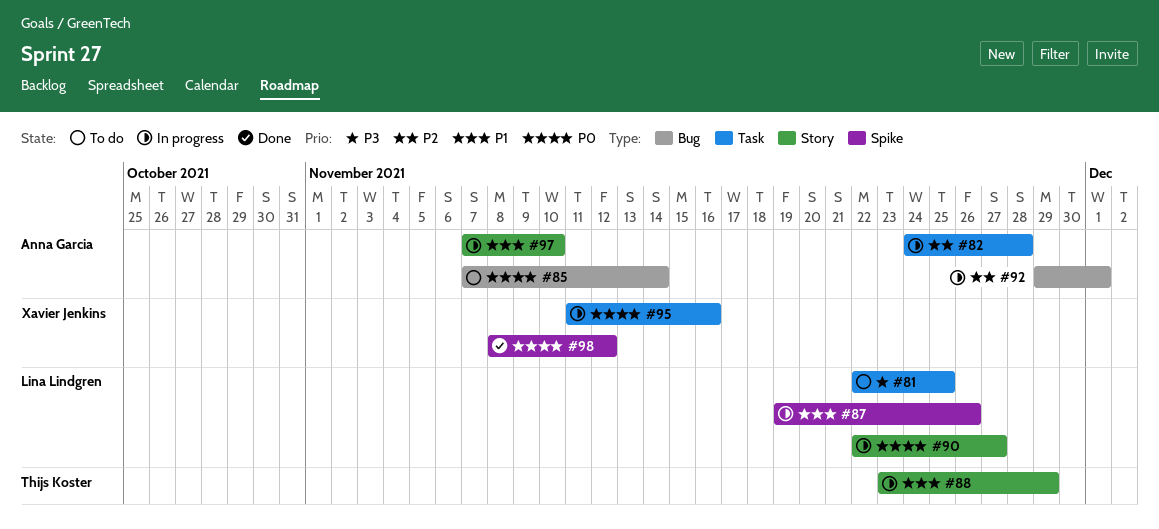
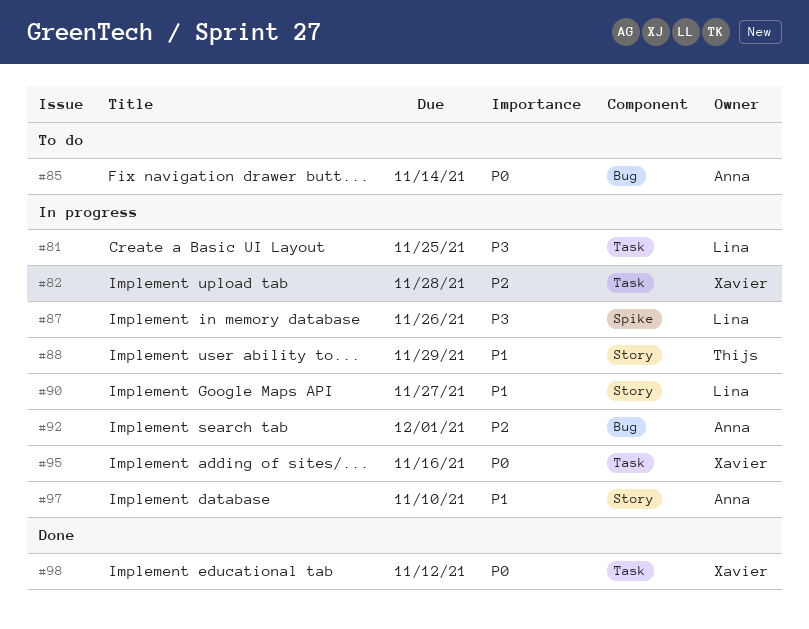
#81, status: To do -> In progress
#82, owner: Anna Garcia -> Xavier Jenkins
#87, priority: P1 -> P3
#90, priority: P0 -> P1
#98, label: Spike -> Task

